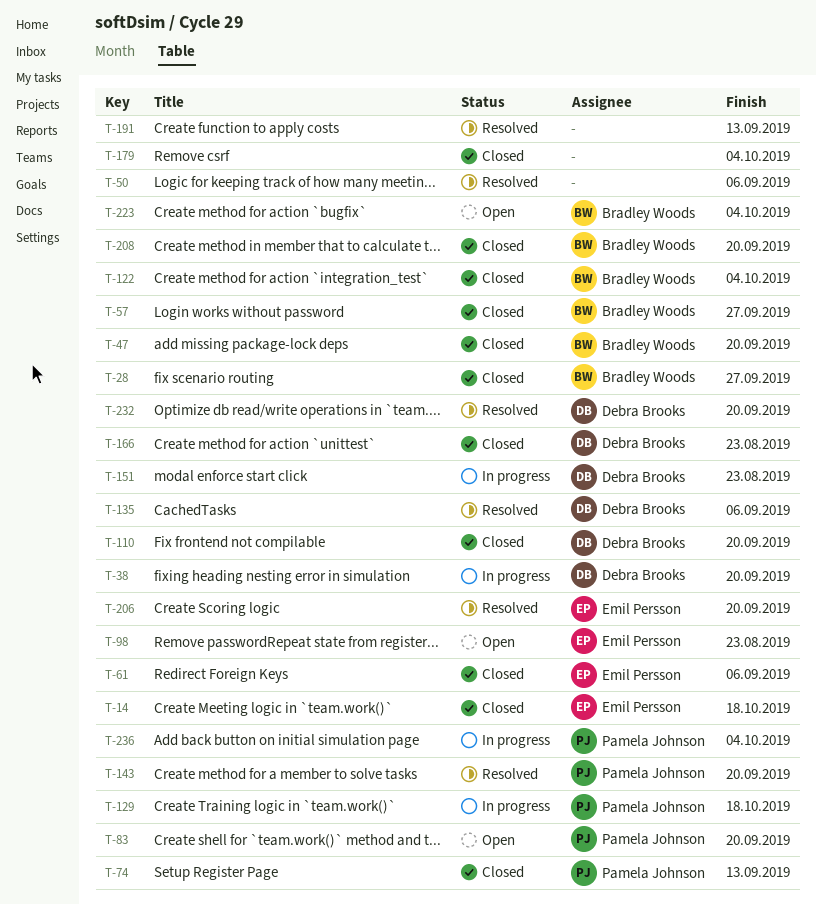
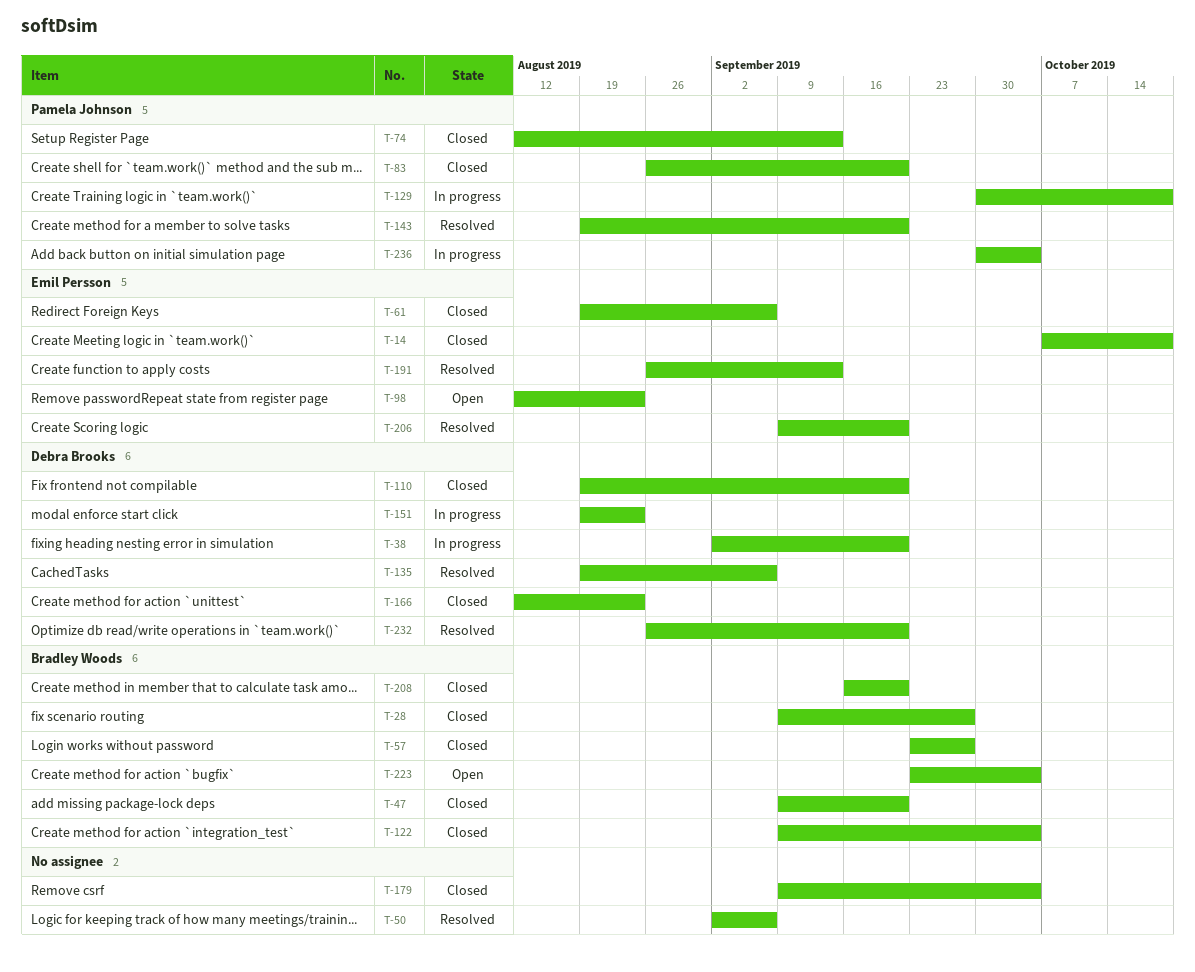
T-83, status: Open -> Closed
T-191, owner: none -> Emil Persson

